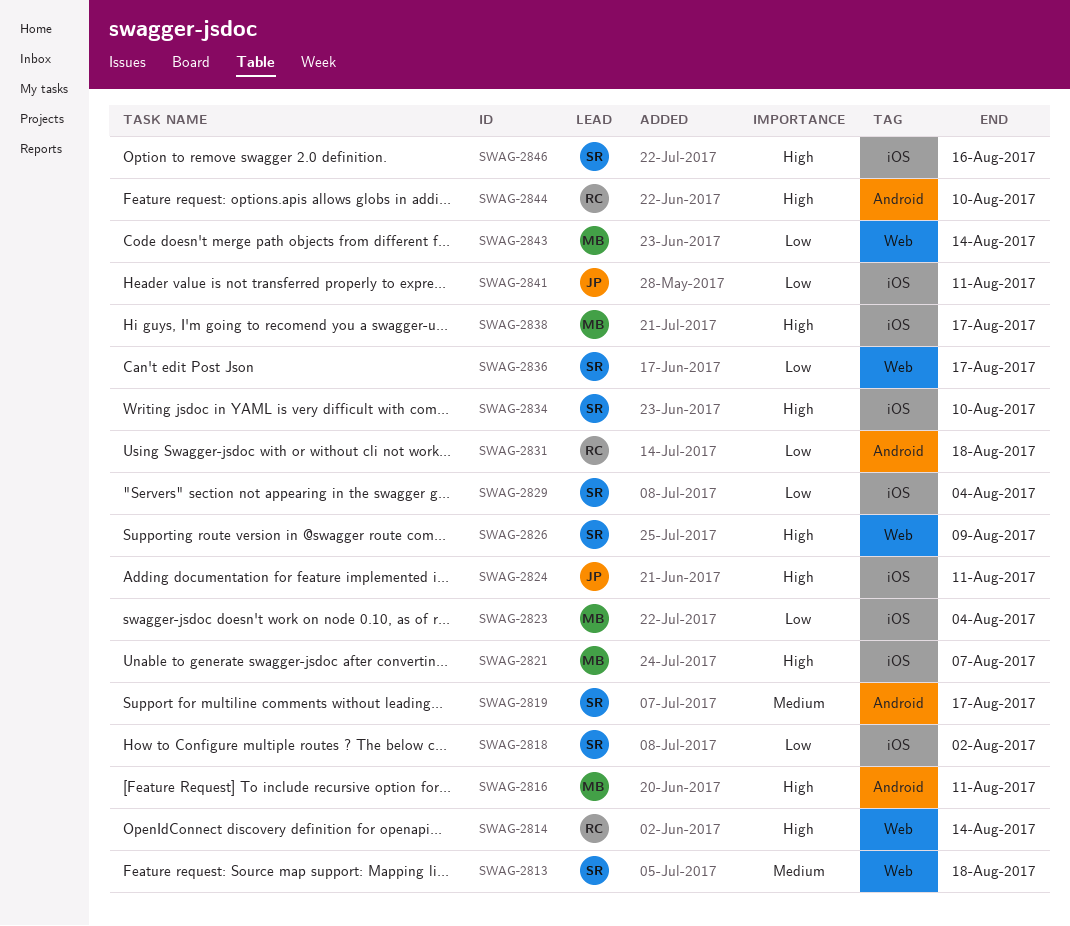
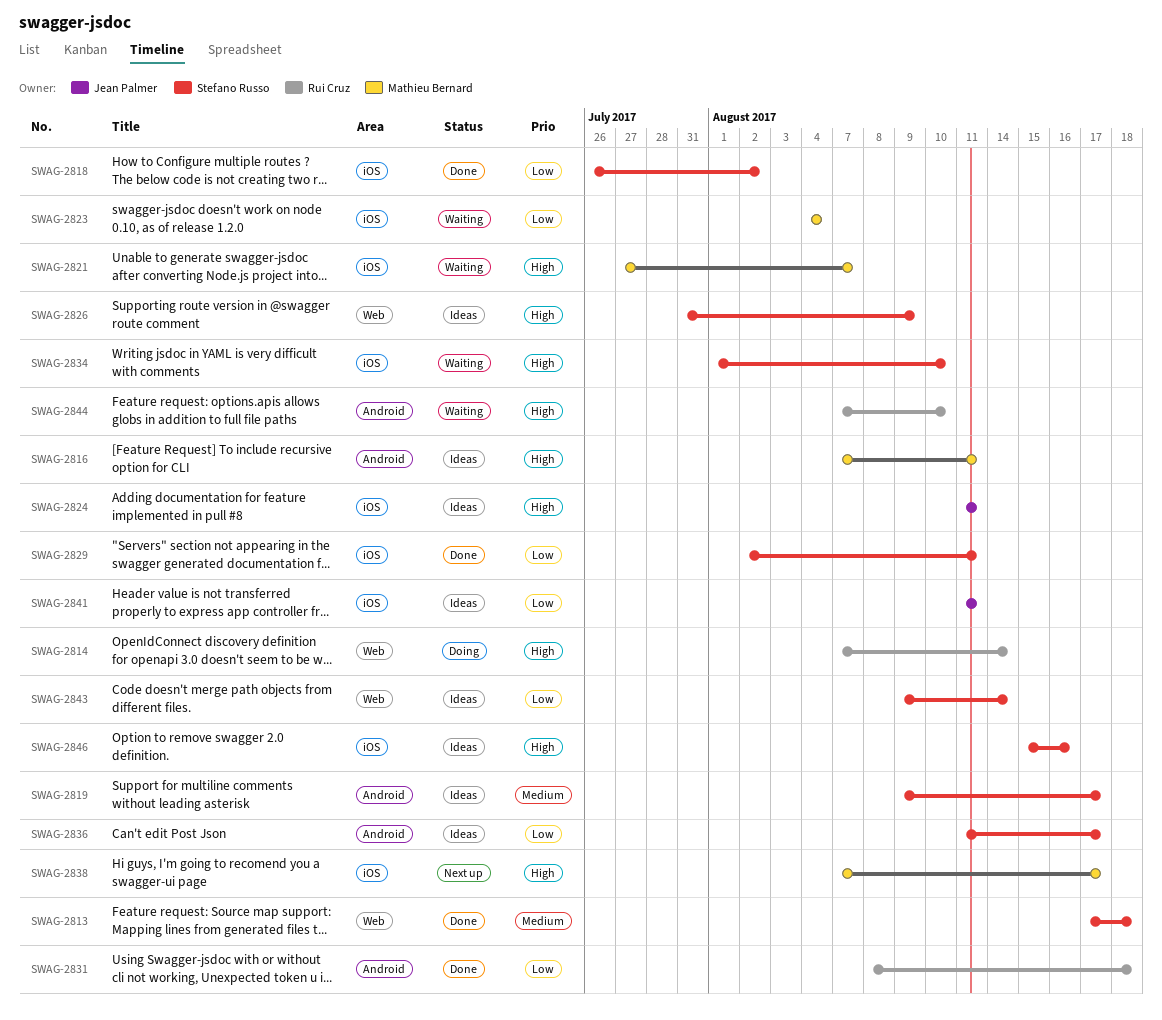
SWAG-2829, due: Aug 4 -> Aug 11
SWAG-2836, label: Web -> Android
SWAG-2843, owner: Mathieu Bernard -> Stefano Russo

